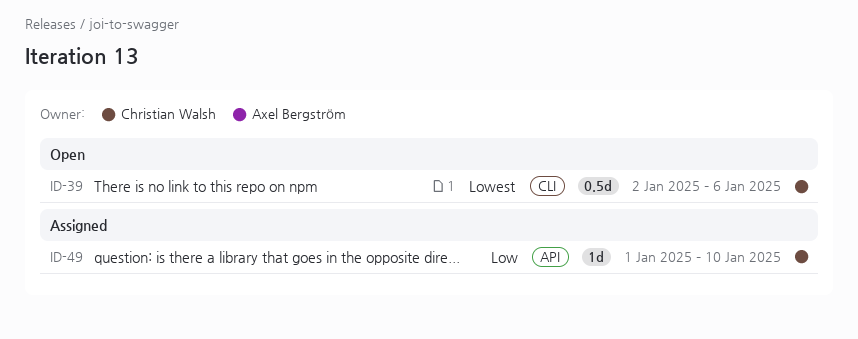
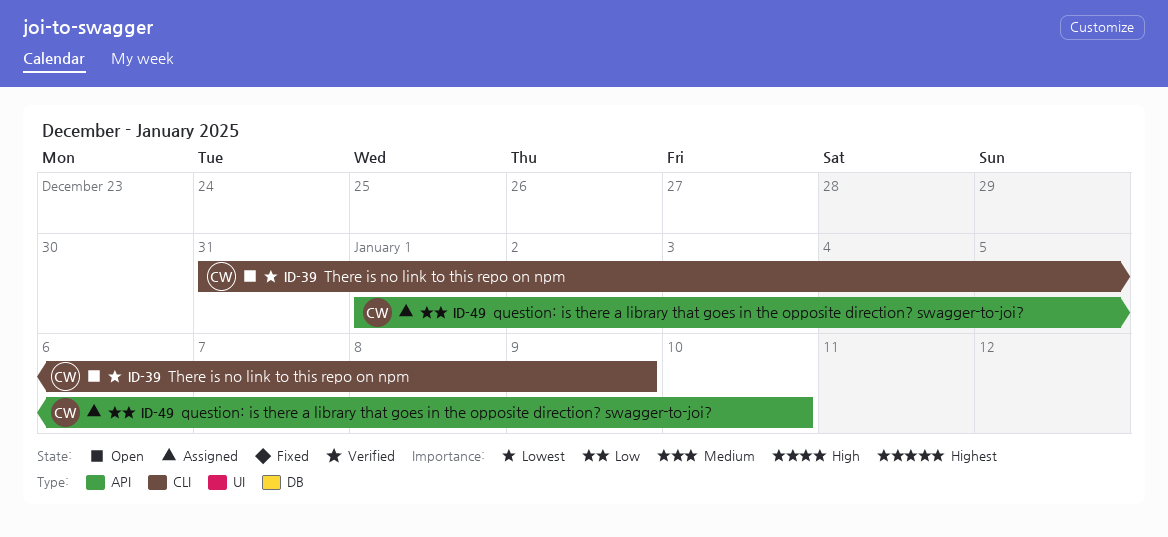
ID-39, start: Jan 2 -> Dec 31
ID-39, due: Jan 6 -> Jan 9

